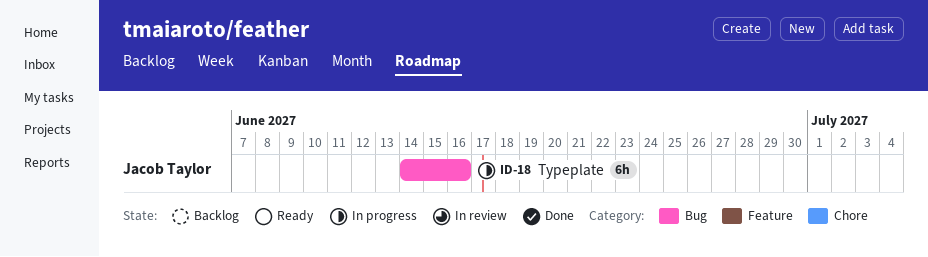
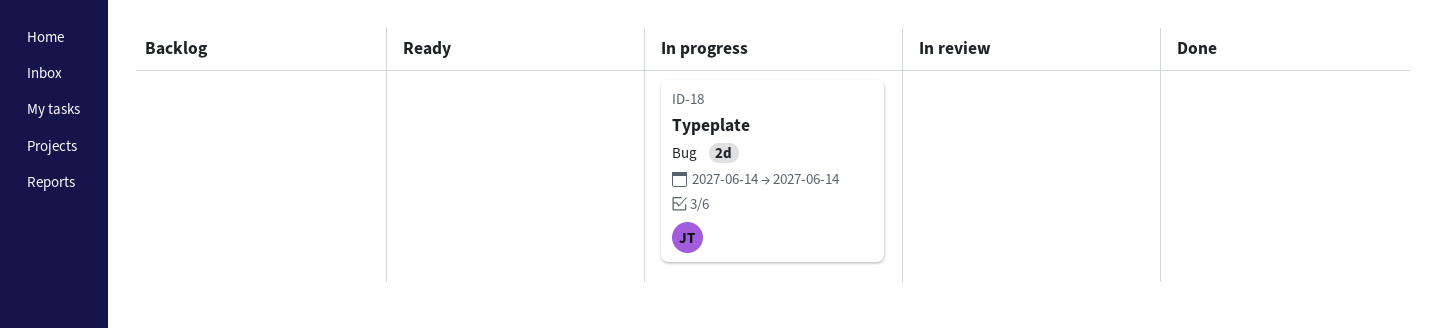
ID-18, estimate: 6h -> 2d
ID-18, due: Jun 16 -> Jun 14

